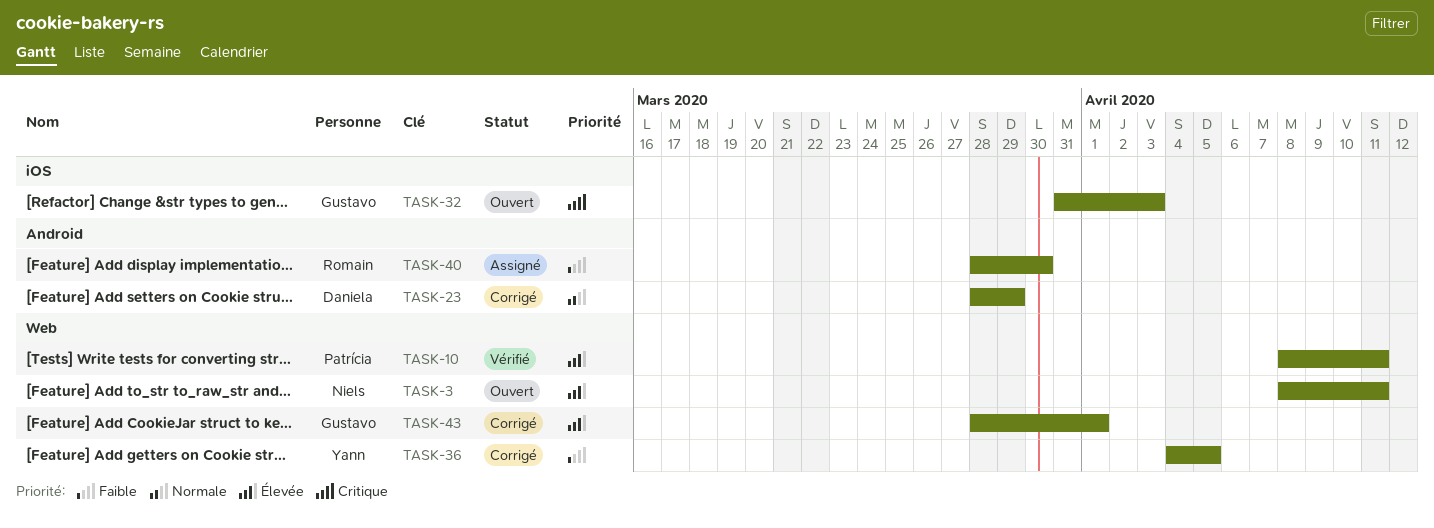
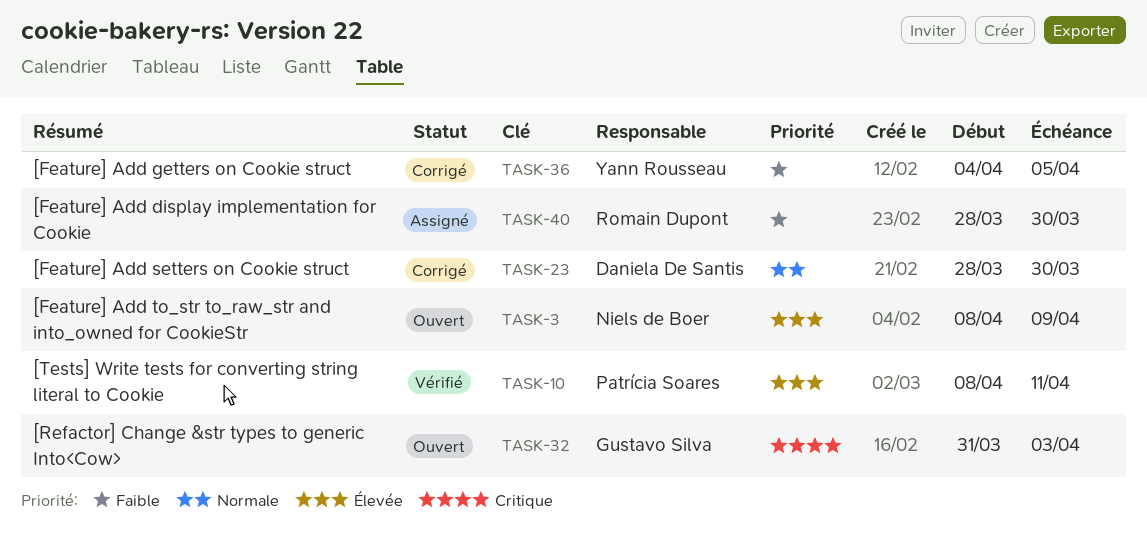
TASK-3, due: Apr 11 -> Apr 9
TASK-23, due: Mar 29 -> Mar 30
TASK-43: present -> none

